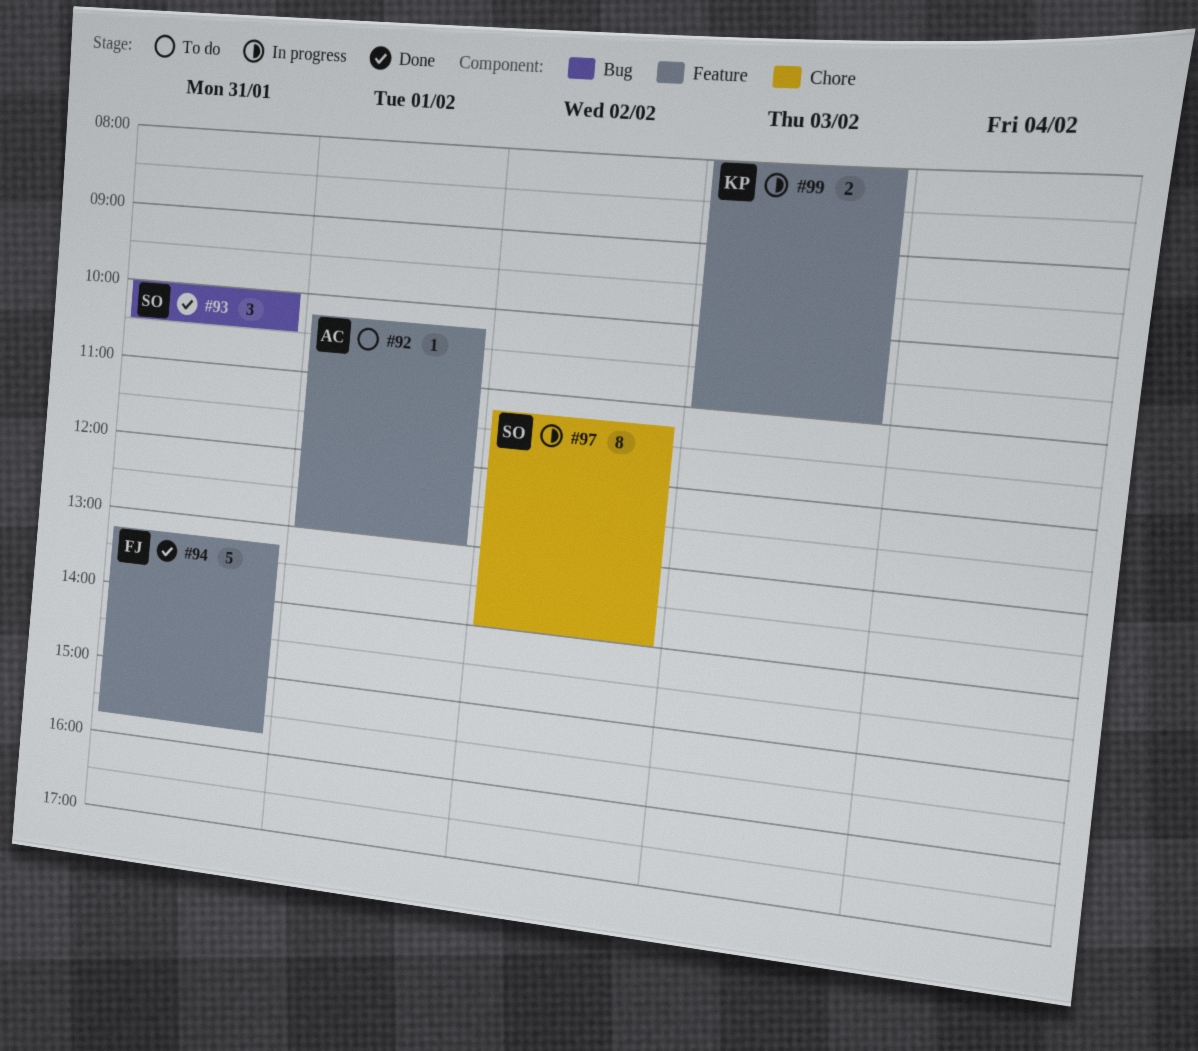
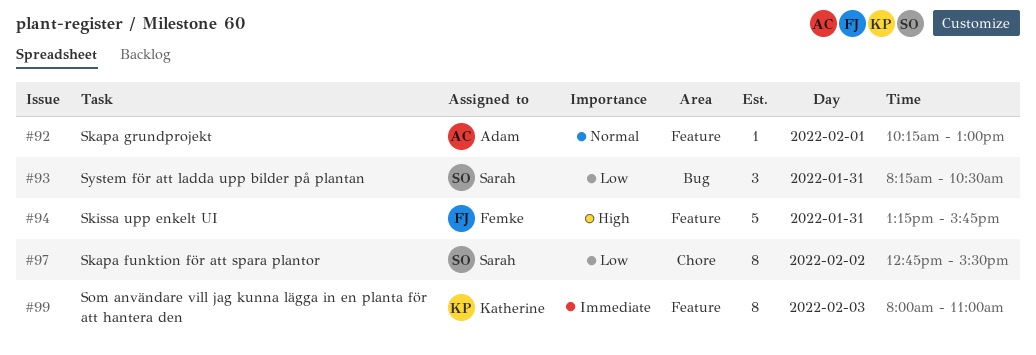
#93, begins: 10:00 -> 08:15
#97, begins: 11:15 -> 12:45
#97, ends: 14:00 -> 15:30
#99, estimate: 2 -> 8

